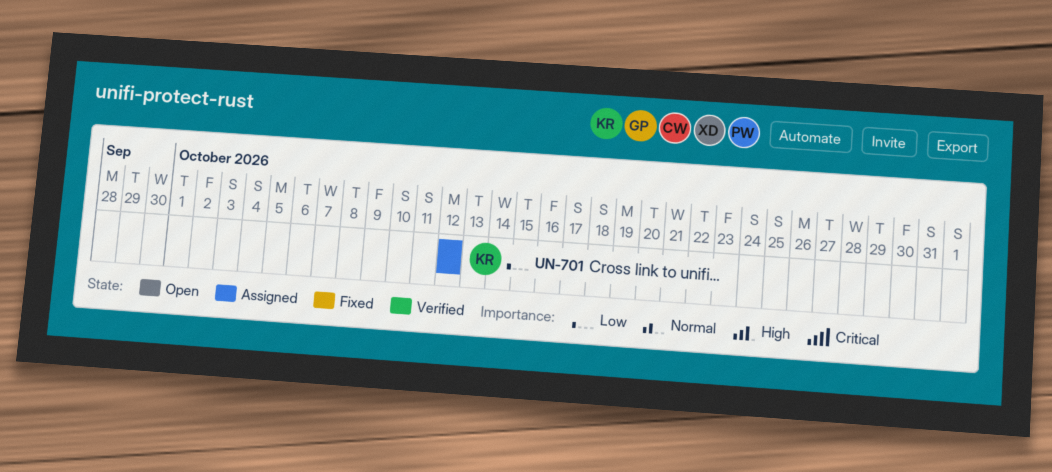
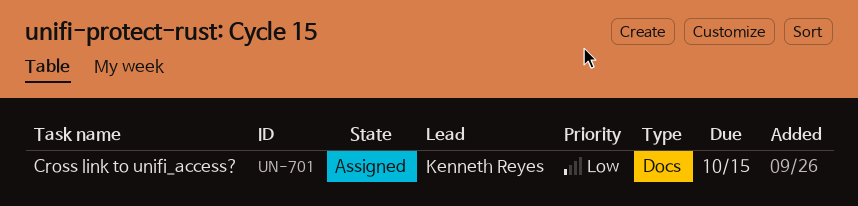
UN-701, due: Oct 12 -> Oct 15

